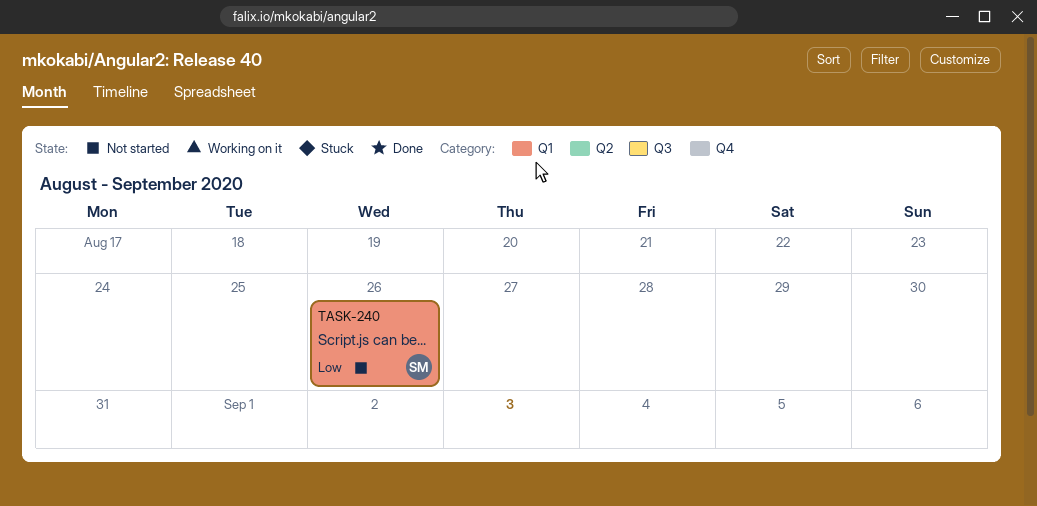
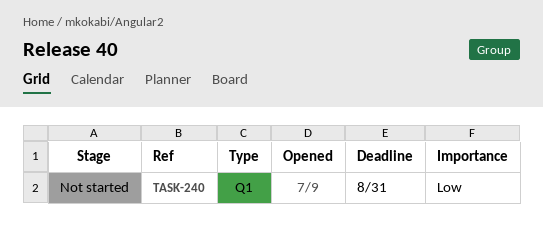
TASK-240, due: Aug 26 -> Aug 31

